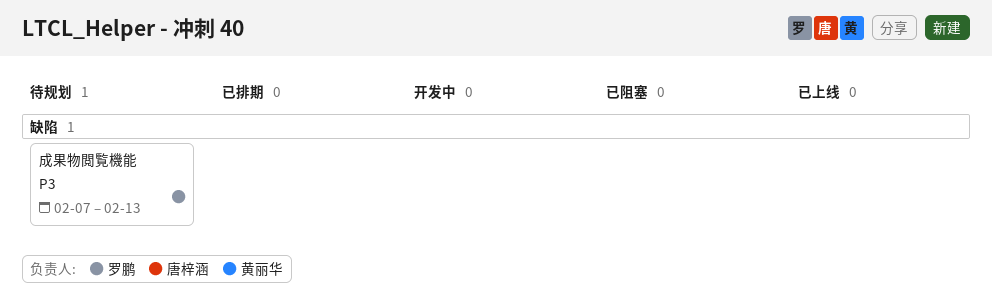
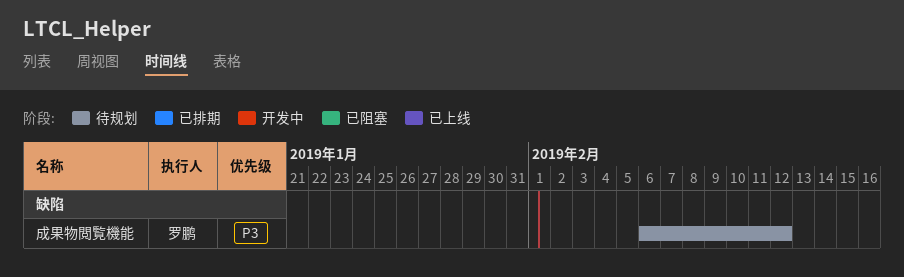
成果物閲覧機能, start: Feb 7 -> Feb 6
成果物閲覧機能, due: Feb 13 -> Feb 12

